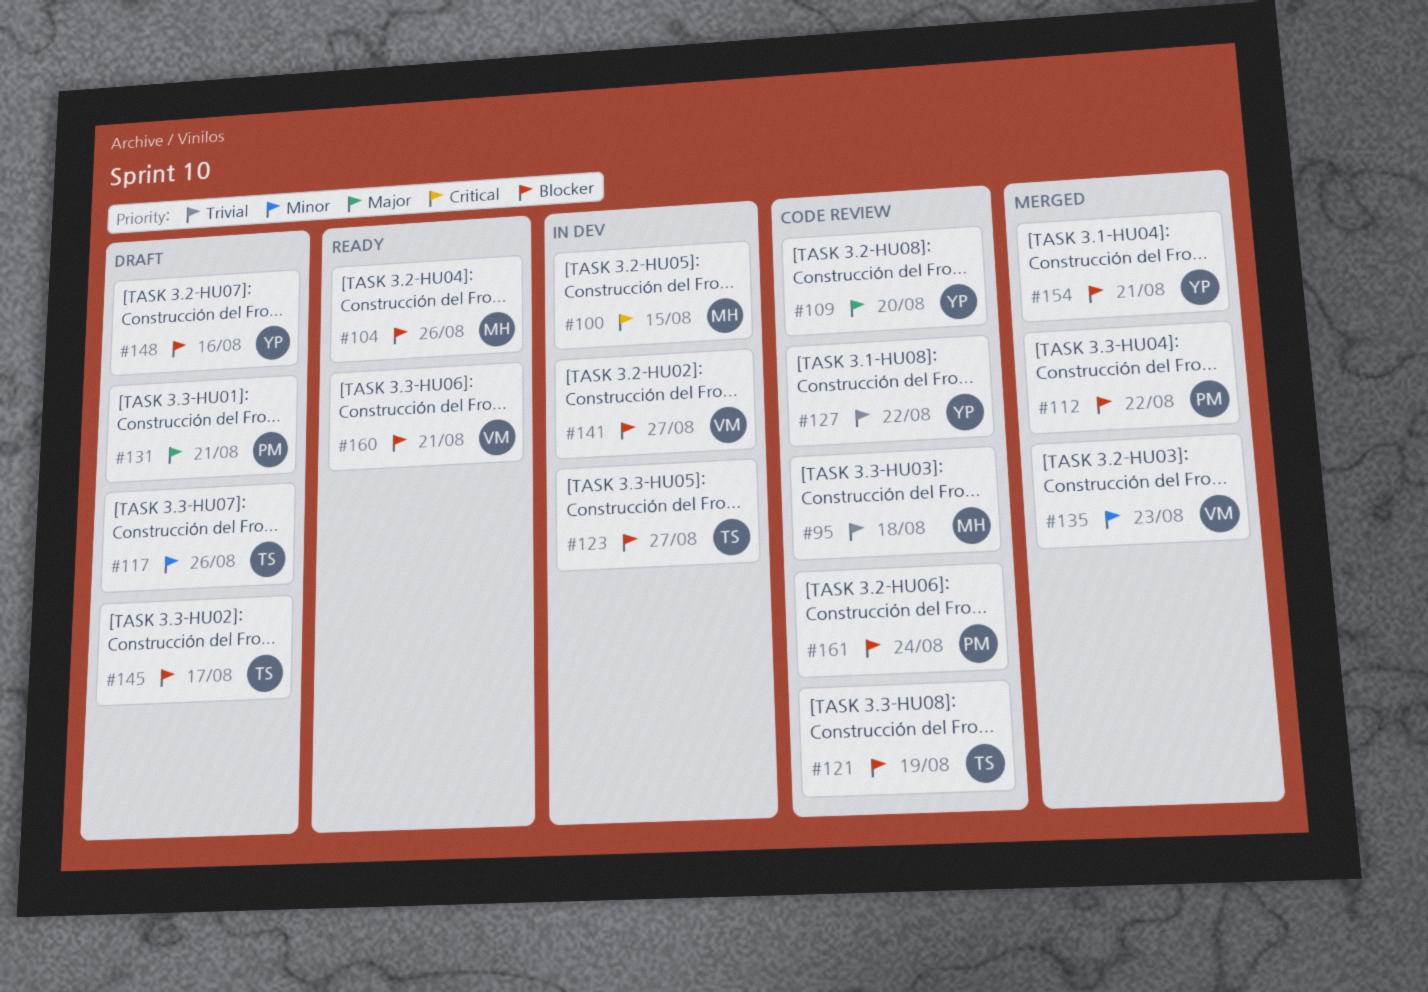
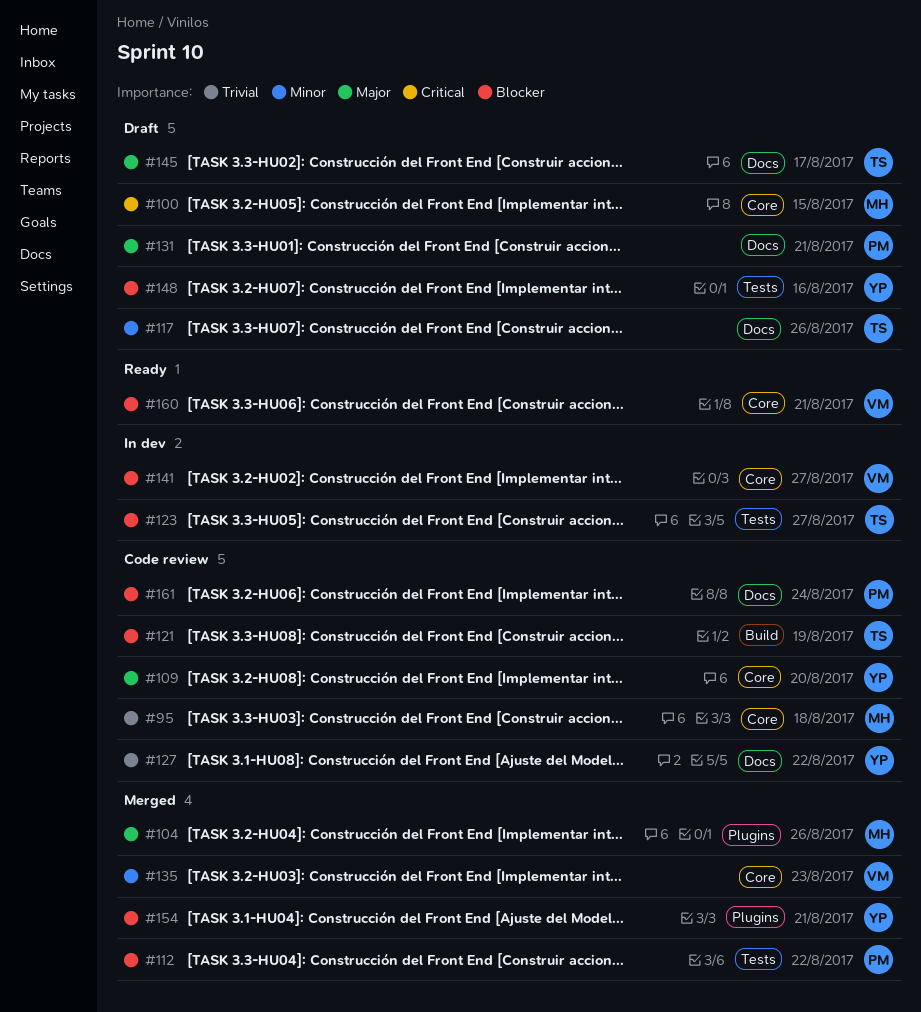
#100, status: In dev -> Draft
#104, status: Ready -> Merged
#104, priority: Blocker -> Major
#145, priority: Blocker -> Major

